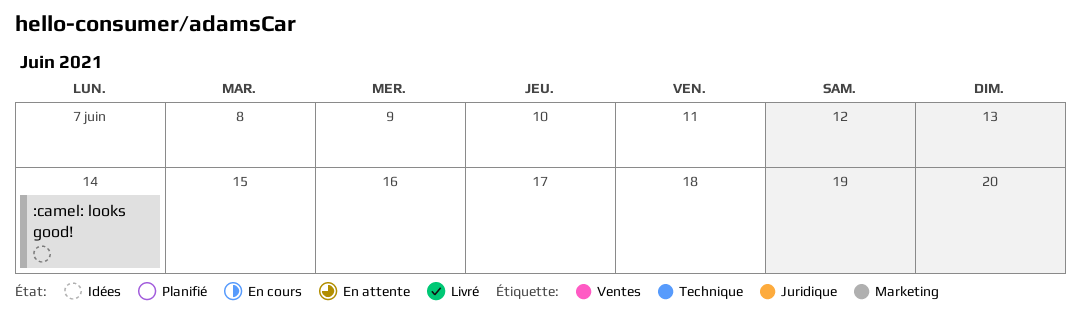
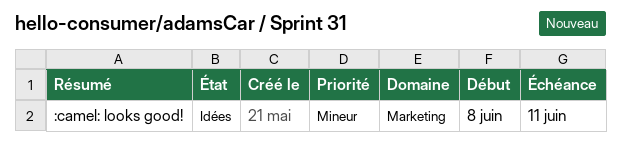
:camel: looks good!, due: Jun 14 -> Jun 11

